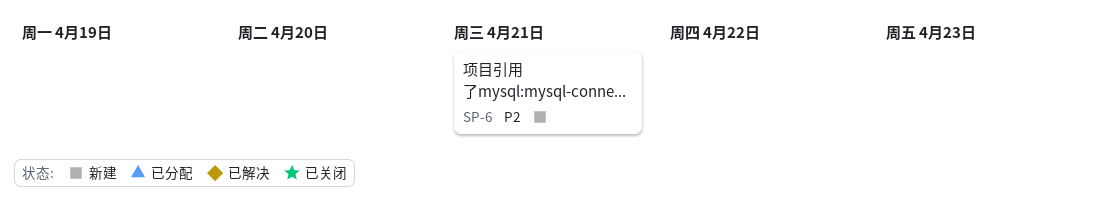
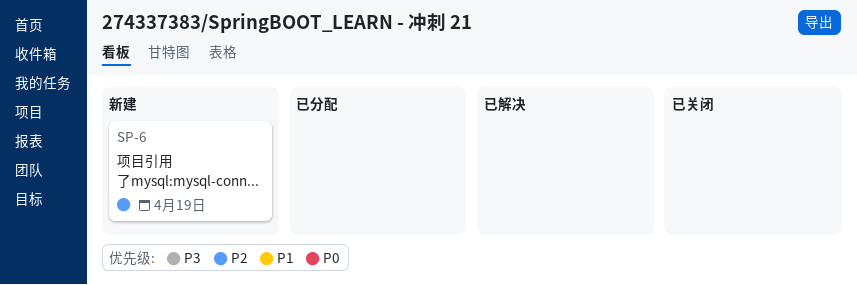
SP-6, due: Apr 21 -> Apr 19

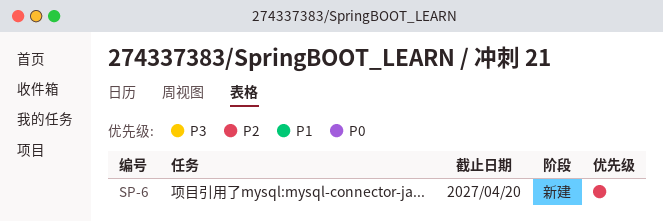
SP-6, due: Apr 19 -> Apr 20

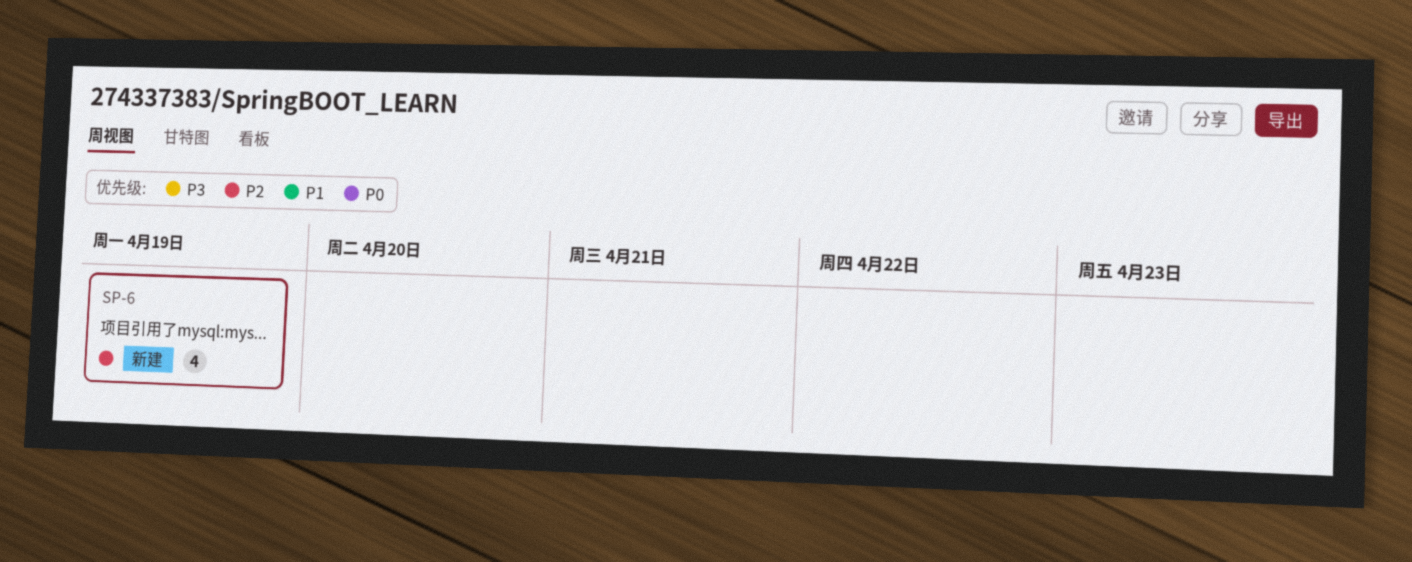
SP-6, due: Apr 20 -> Apr 19

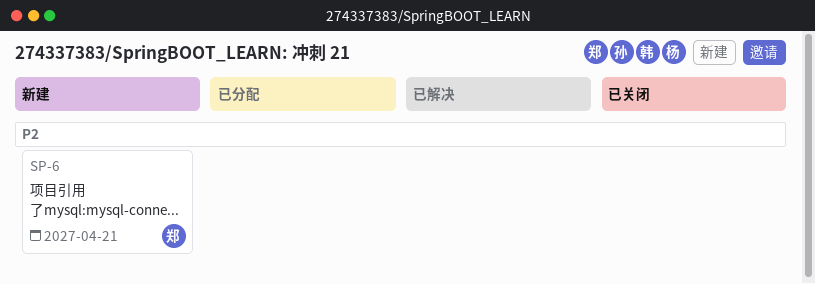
SP-6, due: Apr 19 -> Apr 21

